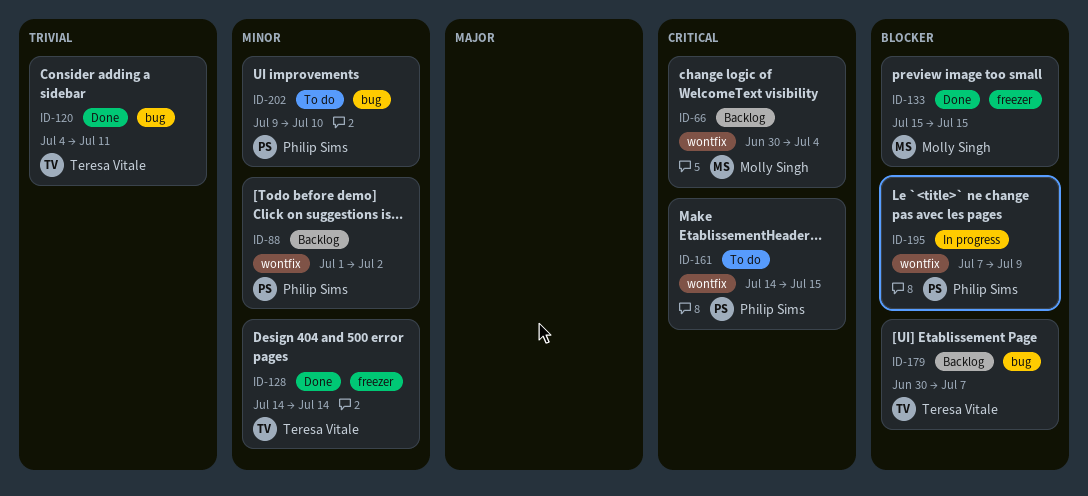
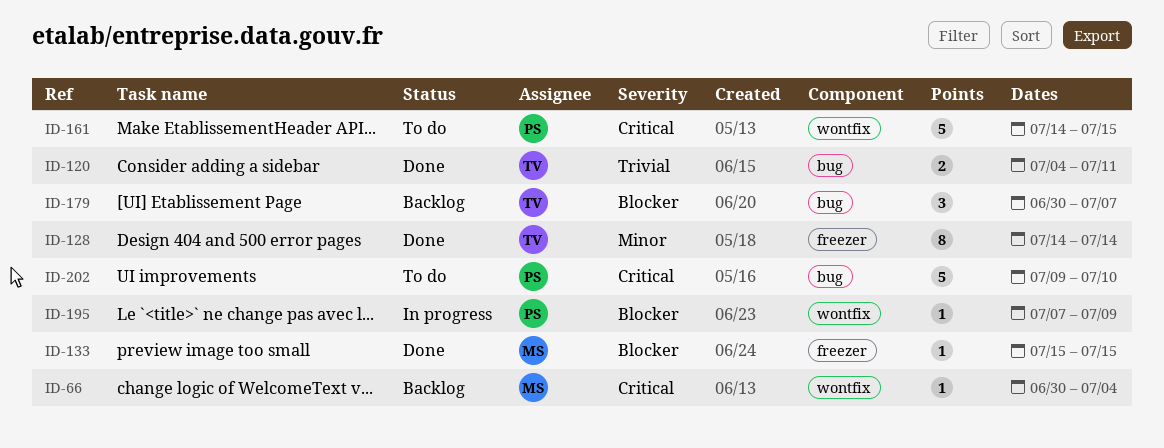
ID-88: present -> none
ID-202, priority: Minor -> Critical

